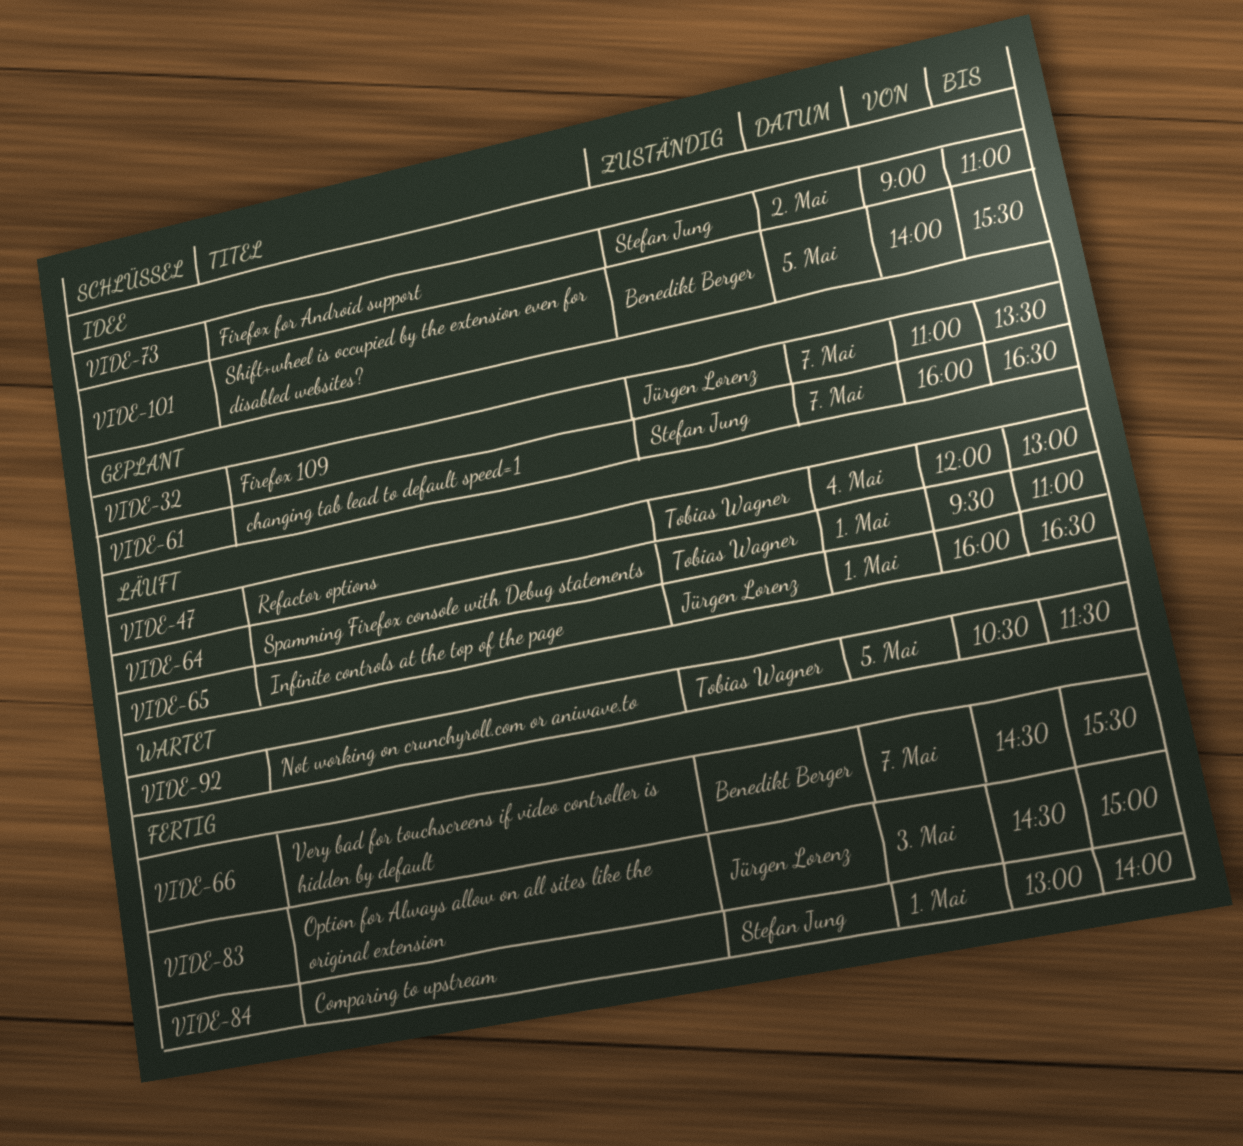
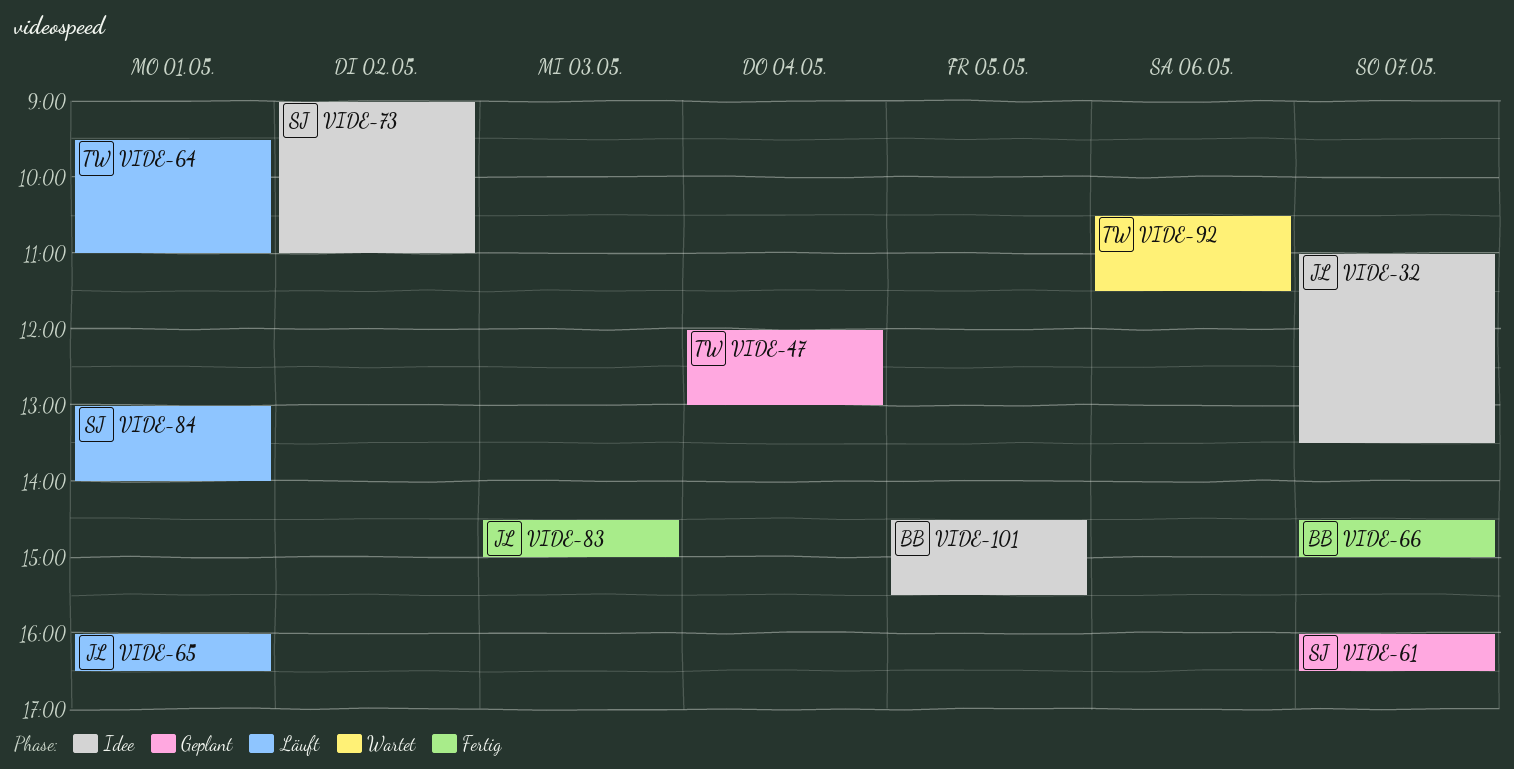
VIDE-32, status: Geplant -> Idee
VIDE-47, status: Läuft -> Geplant
VIDE-66, ends: 15:30 -> 15:00
VIDE-84, status: Fertig -> Läuft
VIDE-92, day: May 5 -> May 6
VIDE-101, begins: 14:00 -> 14:30

